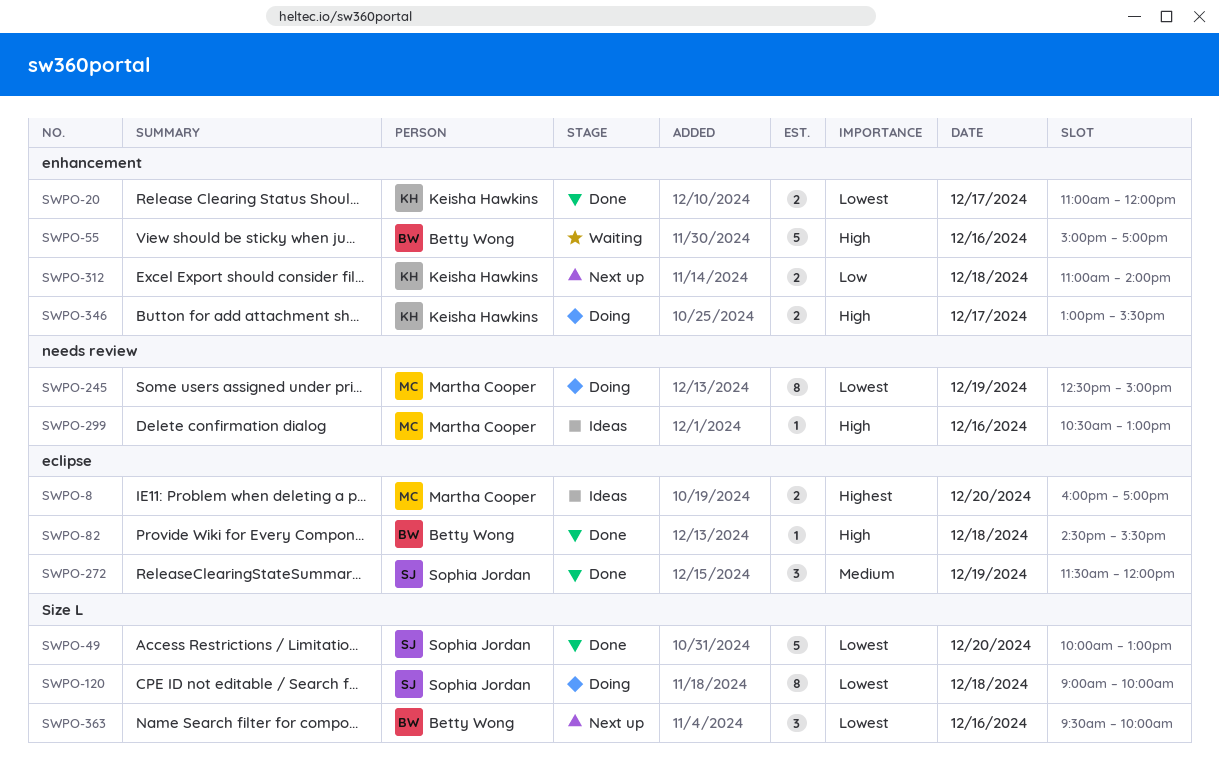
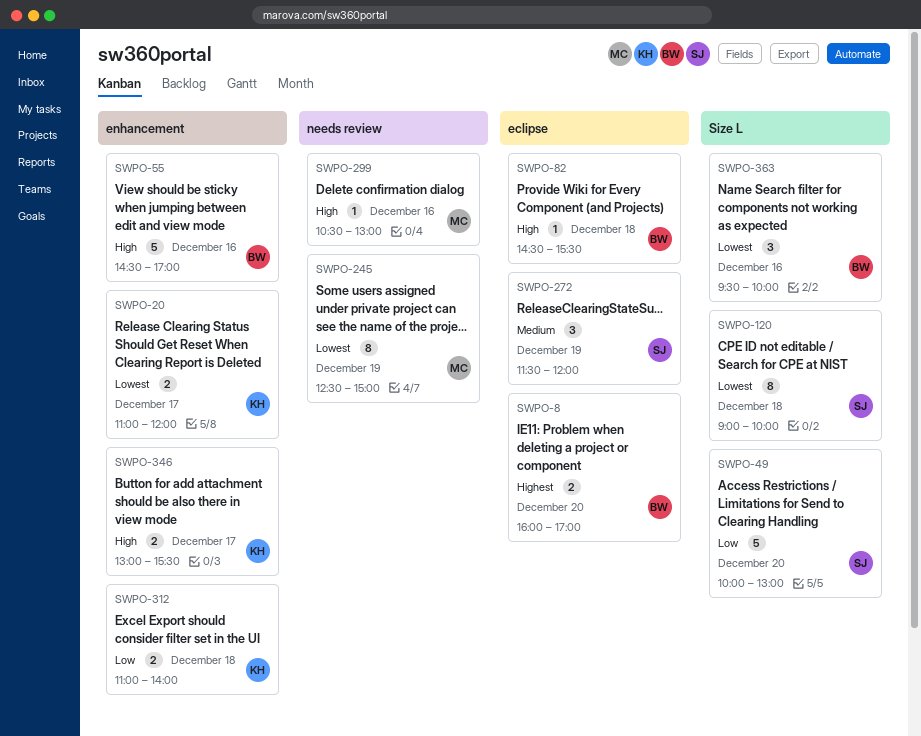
SWPO-8, owner: Martha Cooper -> Betty Wong
SWPO-49, priority: Lowest -> Low
SWPO-55, begins: 15:00 -> 14:30

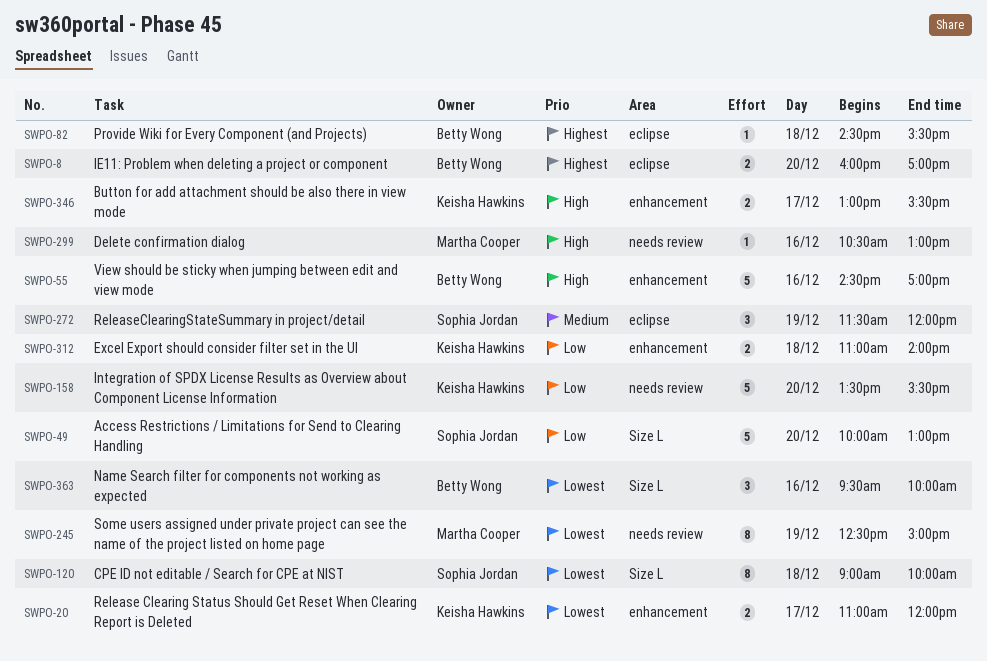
SWPO-82, priority: High -> Highest
SWPO-158: none -> present

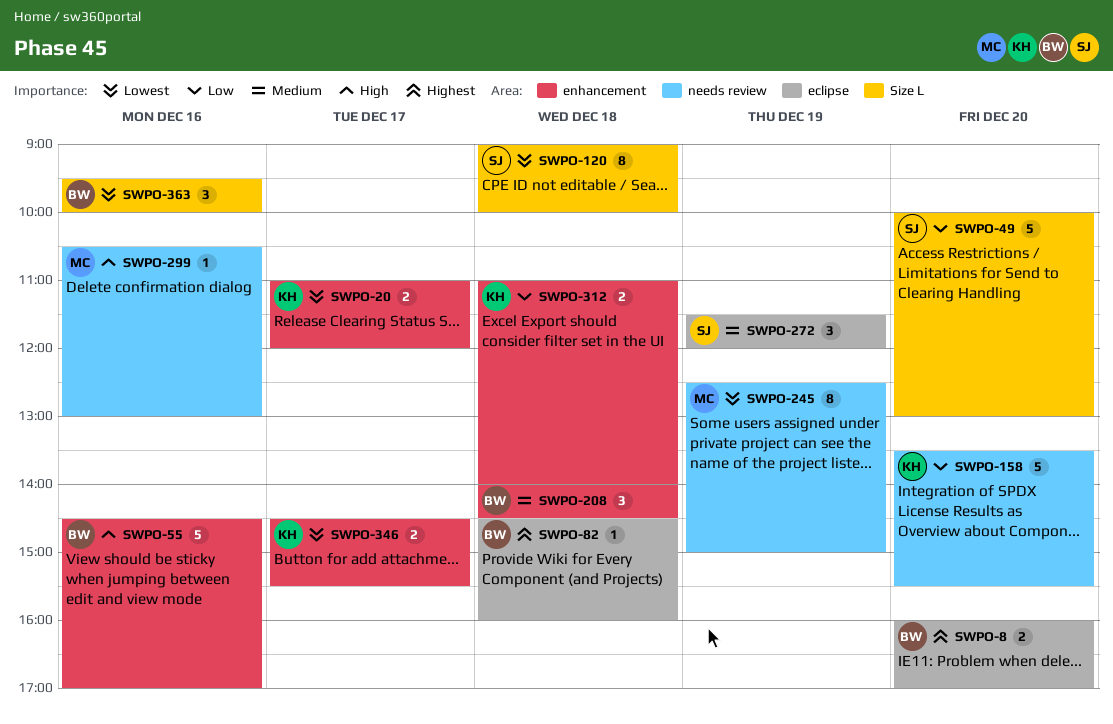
SWPO-82, ends: 15:30 -> 16:00
SWPO-208: none -> present
SWPO-346, priority: High -> Lowest
SWPO-346, begins: 13:00 -> 14:30

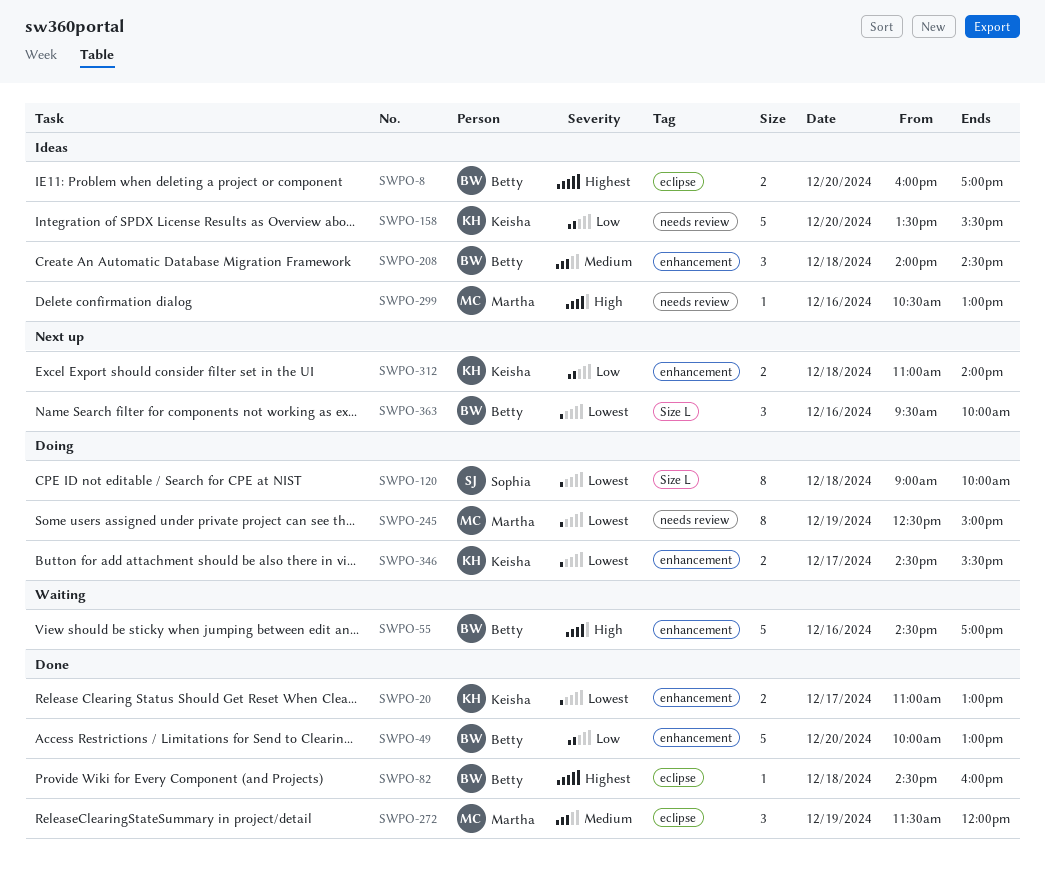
SWPO-20, ends: 12:00 -> 13:00
SWPO-49, owner: Sophia -> Betty
SWPO-49, label: Size L -> enhancement
SWPO-272, owner: Sophia -> Martha

